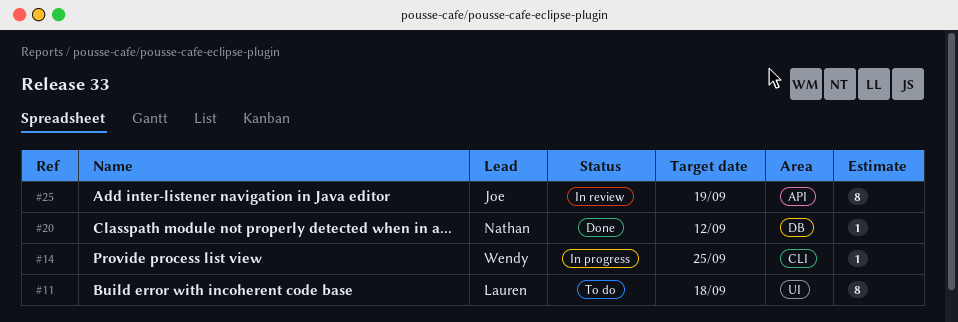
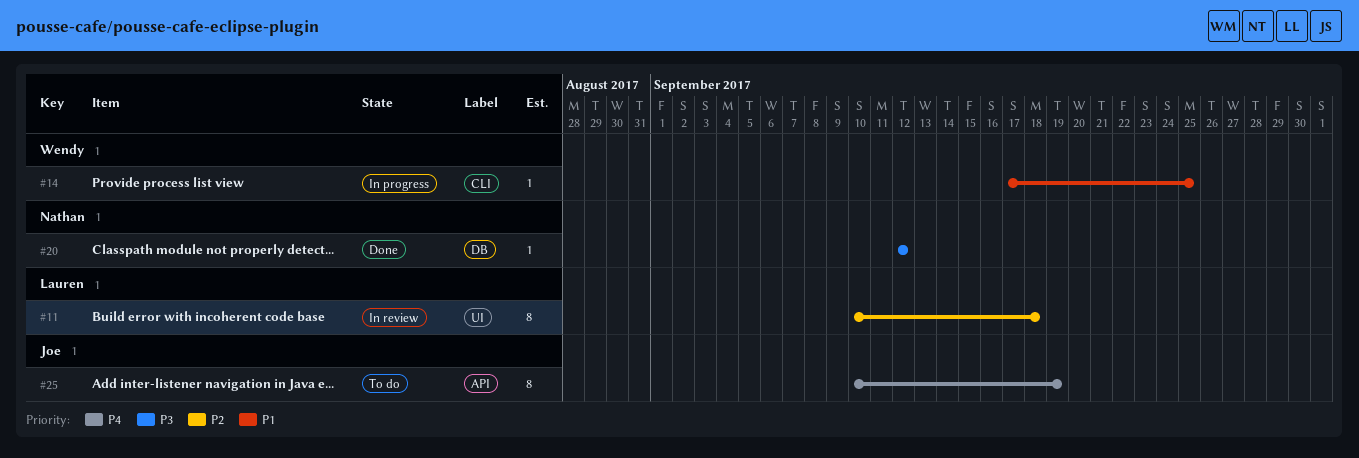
#11, status: To do -> In review
#25, status: In review -> To do

